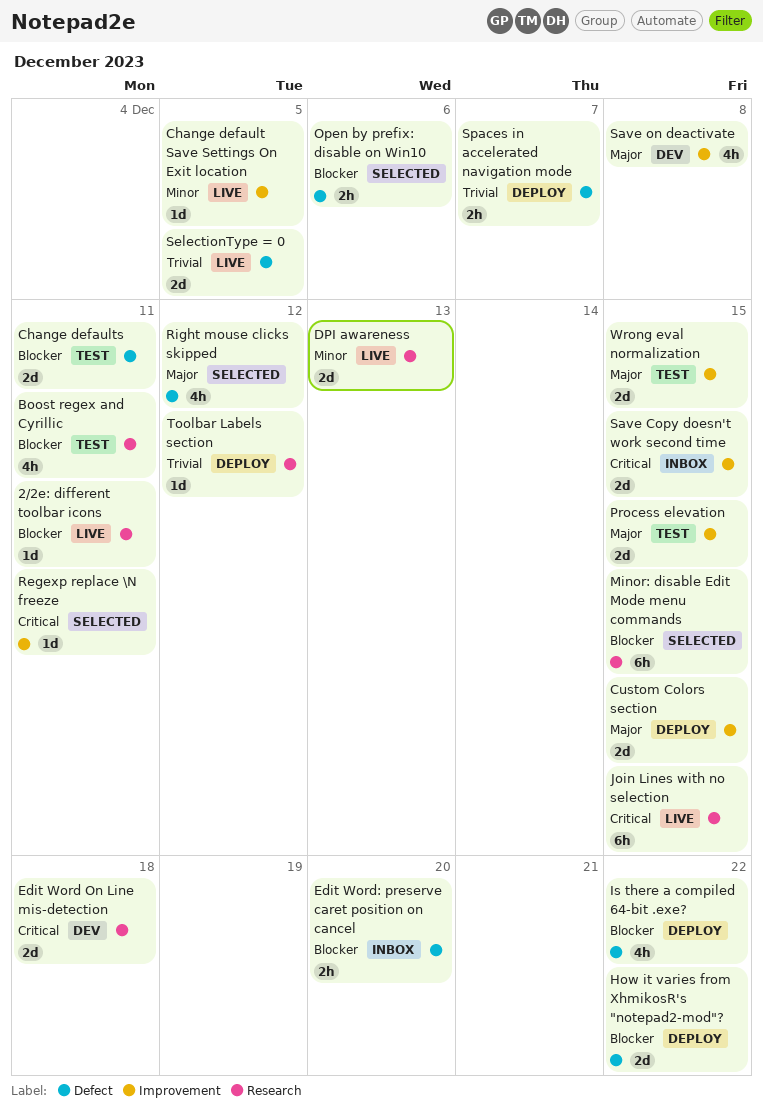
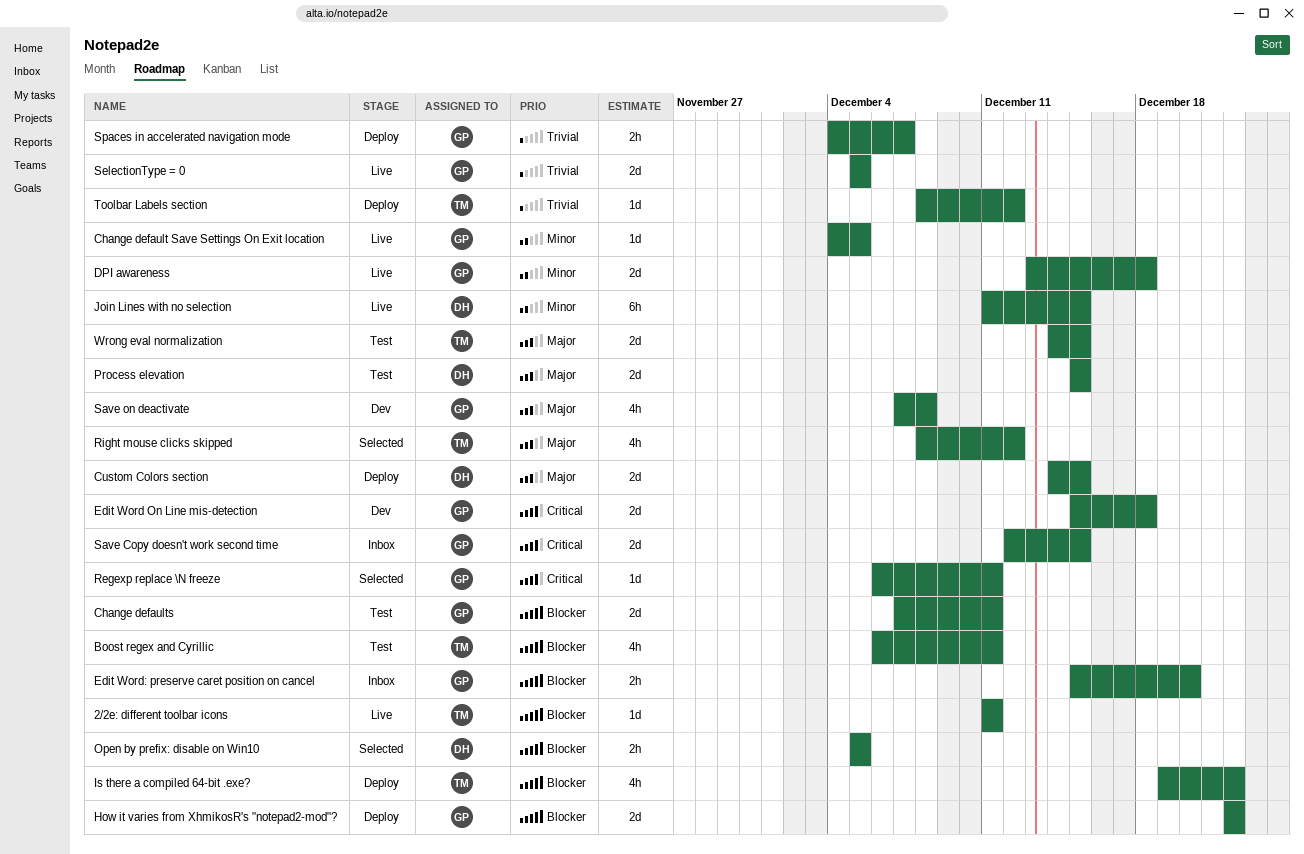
DPI awareness, due: Dec 13 -> Dec 18
Join Lines with no selection, priority: Critical -> Minor
Minor: disable Edit Mode menu commands: present -> none
Open by prefix: disable on Win10, due: Dec 6 -> Dec 5

